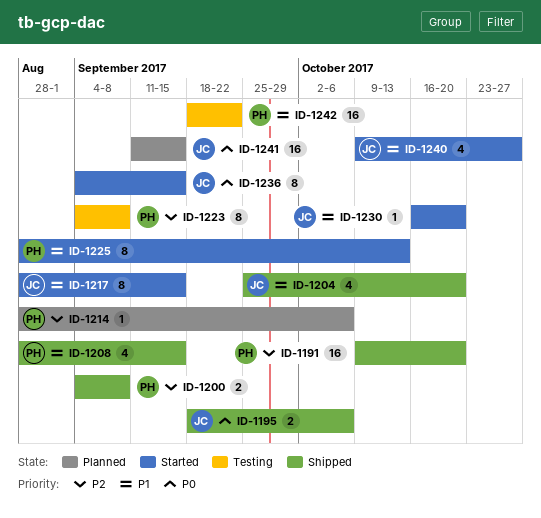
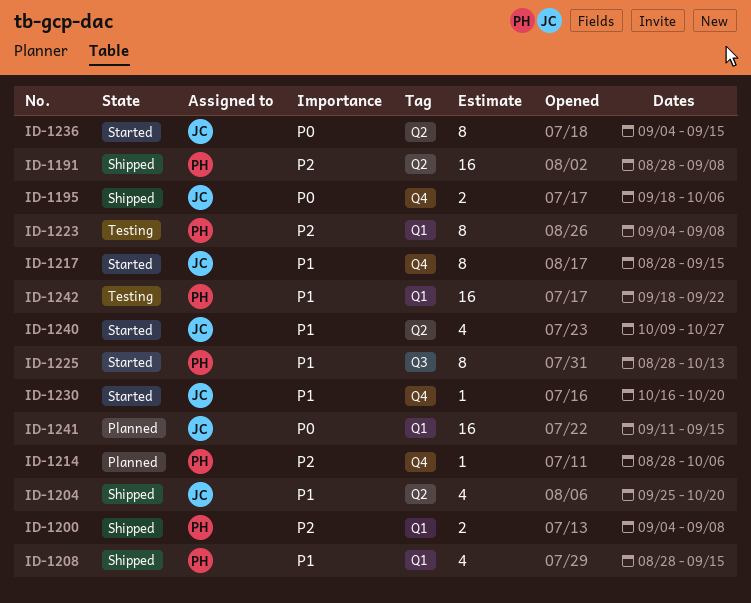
ID-1191, start: Oct 9 -> Aug 28
ID-1191, due: Oct 20 -> Sep 8

